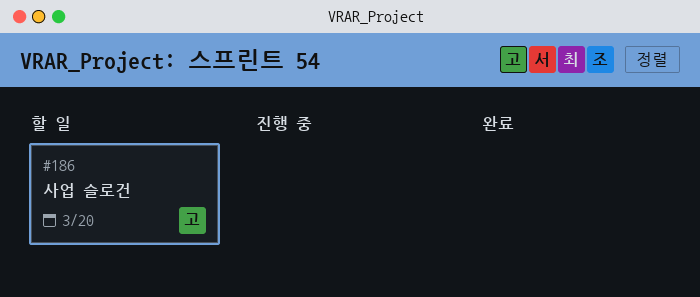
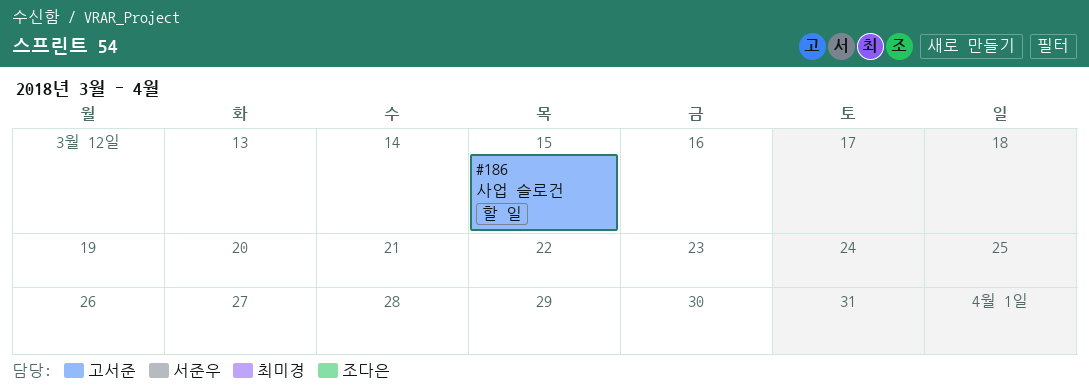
#186, due: Mar 20 -> Mar 15

